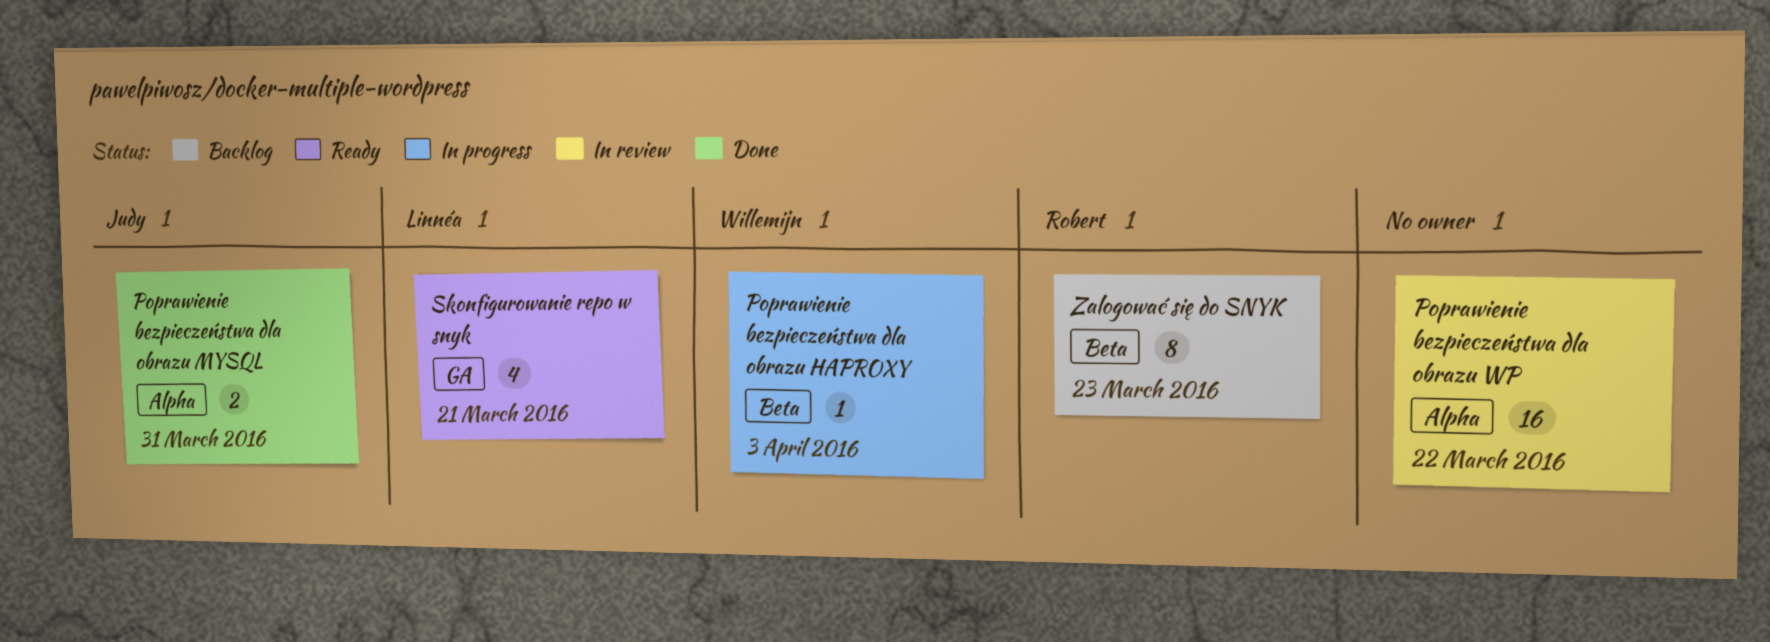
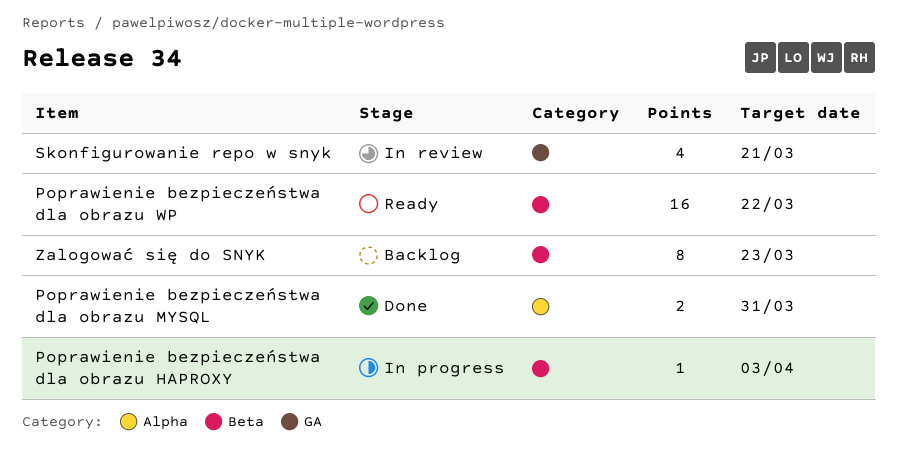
Poprawienie bezpieczeństwa dla obrazu WP, status: In review -> Ready
Poprawienie bezpieczeństwa dla obrazu WP, label: Alpha -> Beta
Skonfigurowanie repo w snyk, status: Ready -> In review

